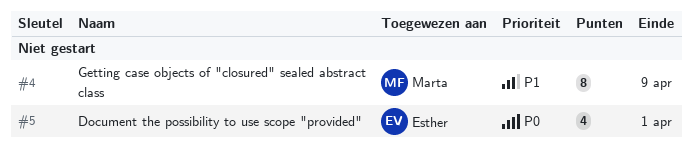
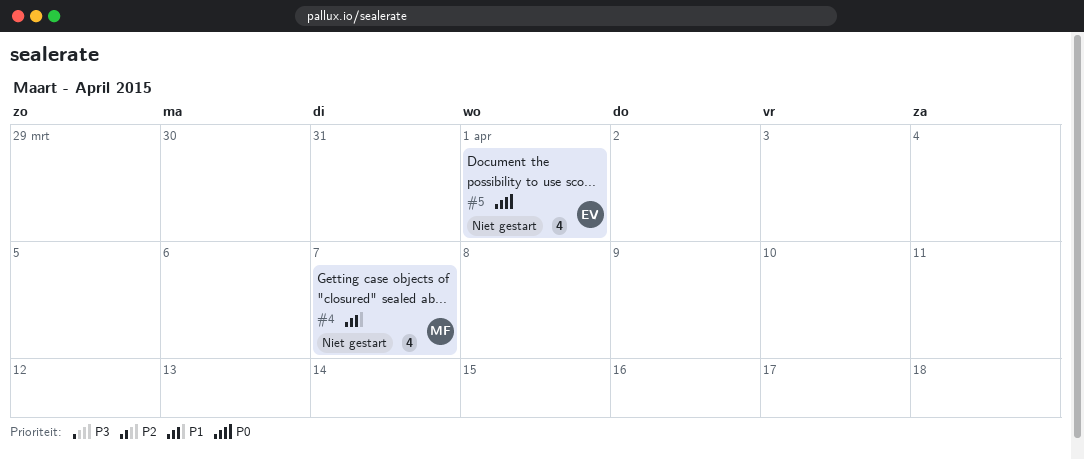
#4, estimate: 8 -> 4
#4, due: Apr 9 -> Apr 7

